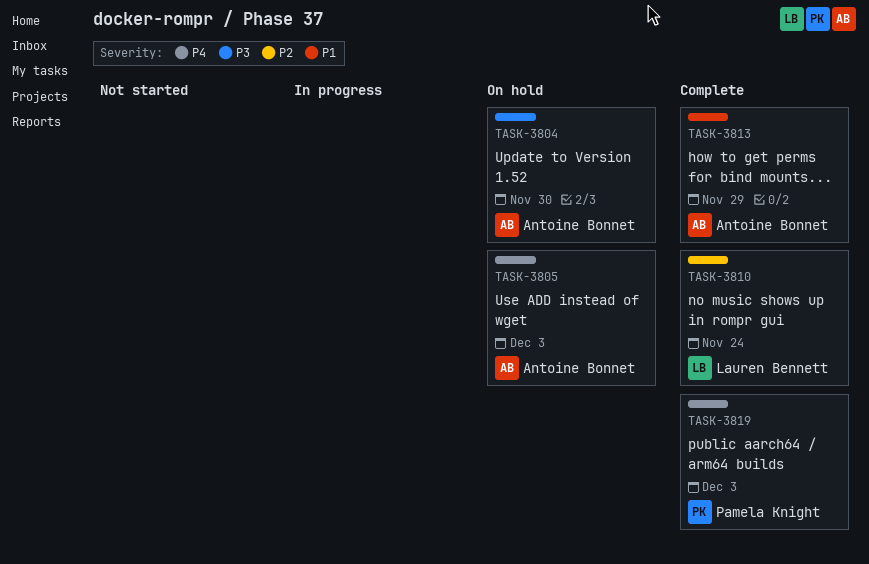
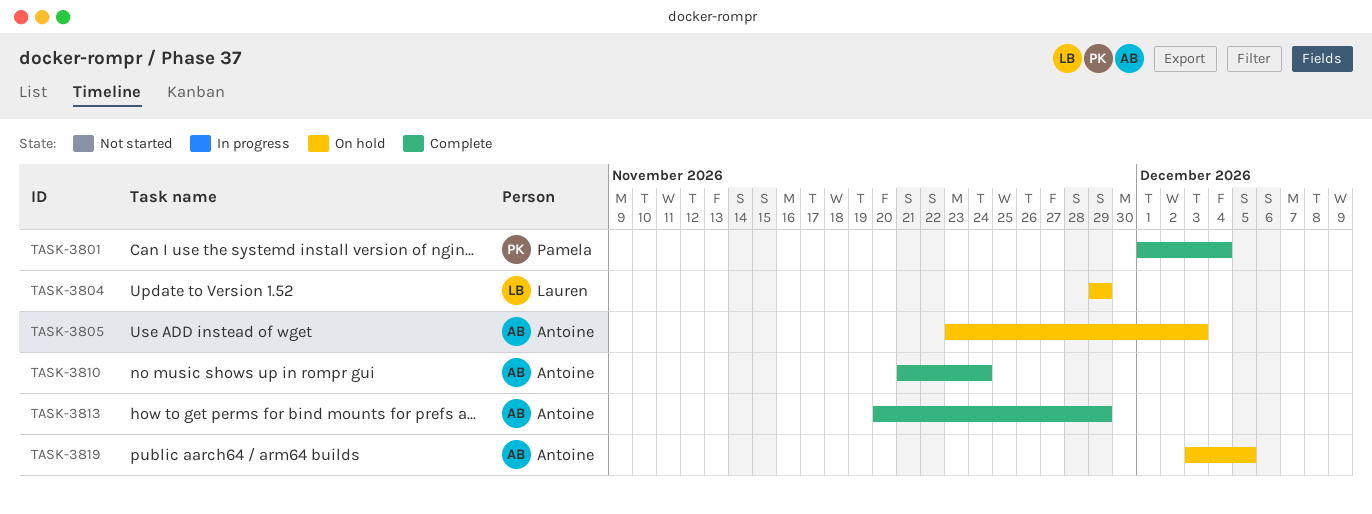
TASK-3801: none -> present
TASK-3804, owner: Antoine Bonnet -> Lauren Bennett
TASK-3804, due: Nov 30 -> Nov 29
TASK-3810, owner: Lauren Bennett -> Antoine Bonnet
TASK-3819, status: Complete -> On hold
TASK-3819, owner: Pamela Knight -> Antoine Bonnet
TASK-3819, due: Dec 3 -> Dec 5

